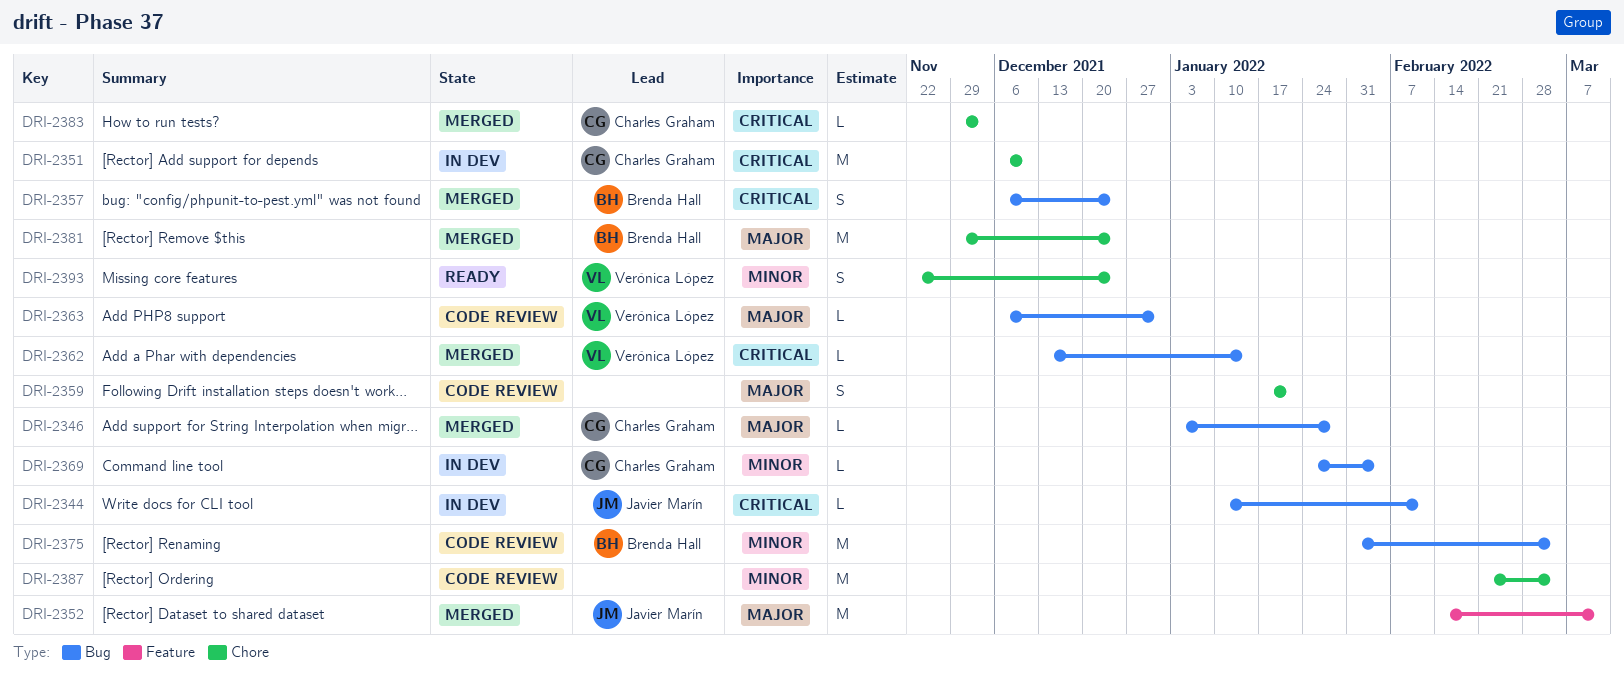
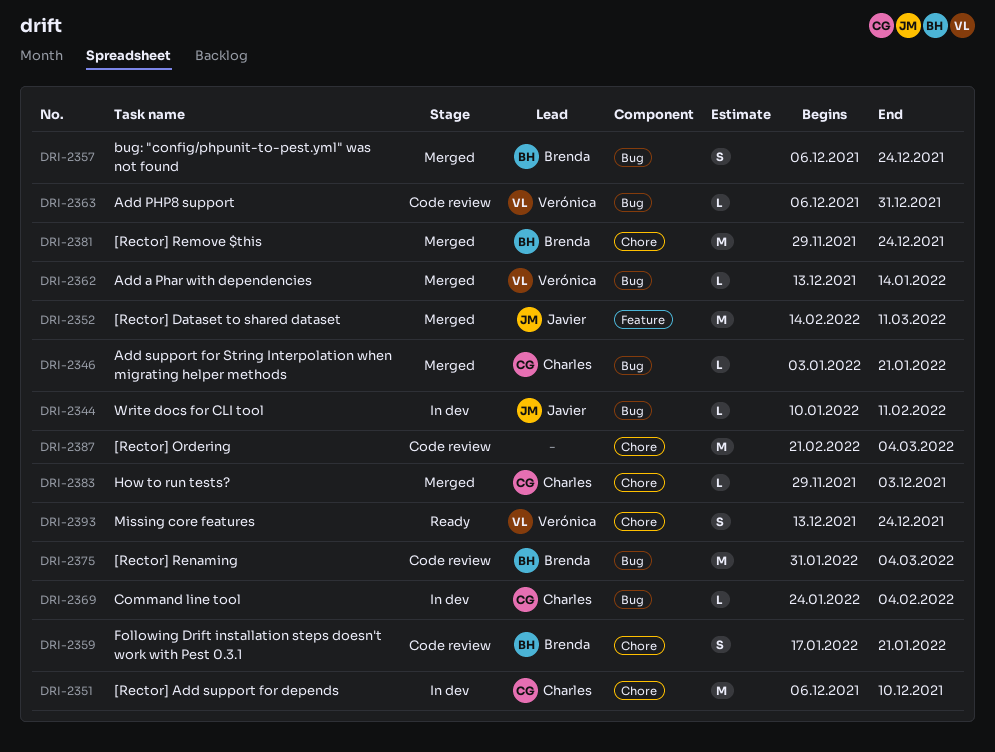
DRI-2346, due: Jan 28 -> Jan 21
DRI-2359, owner: none -> Brenda Hall
DRI-2393, start: Nov 22 -> Dec 13

